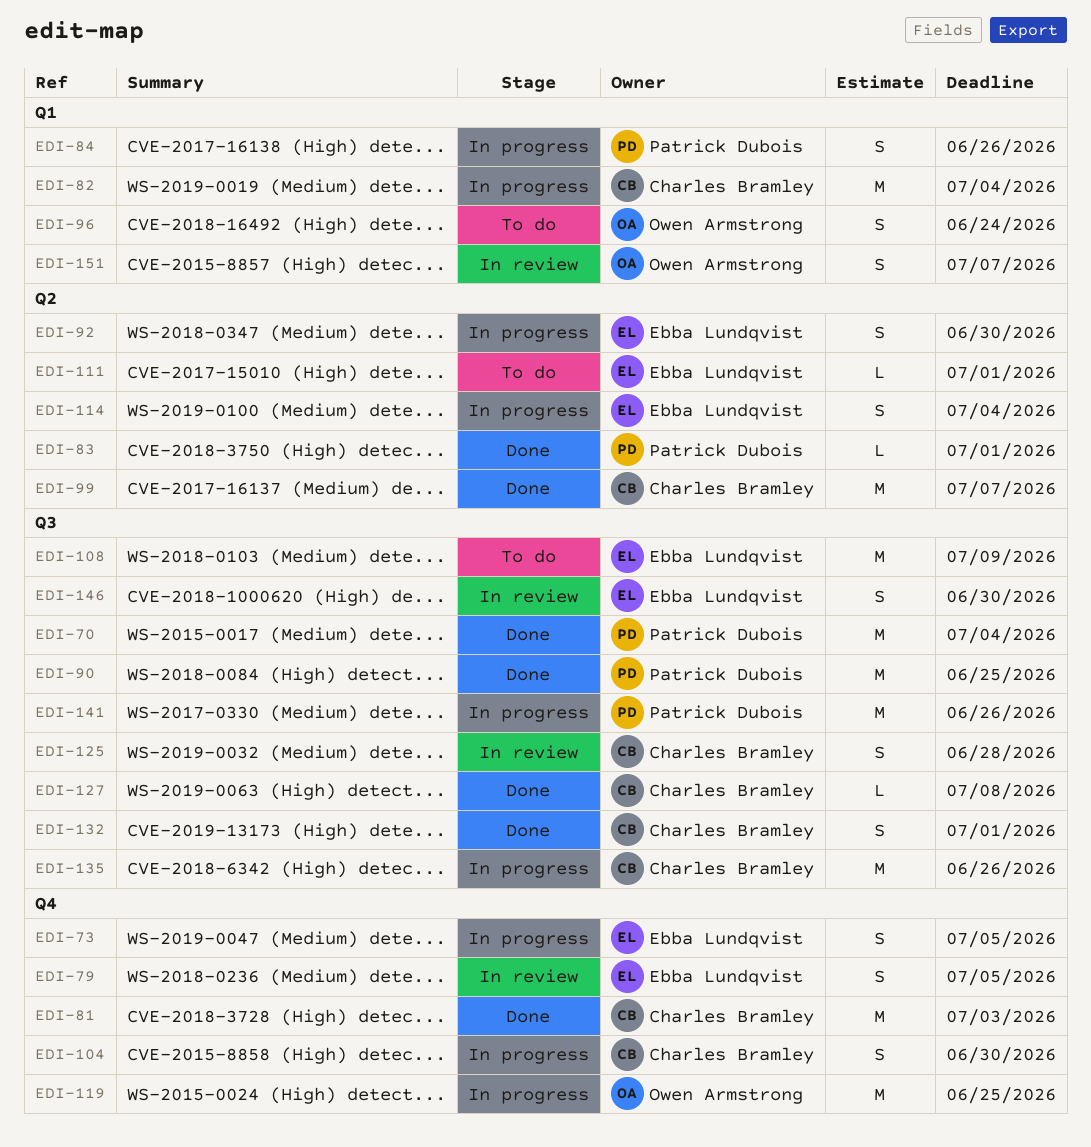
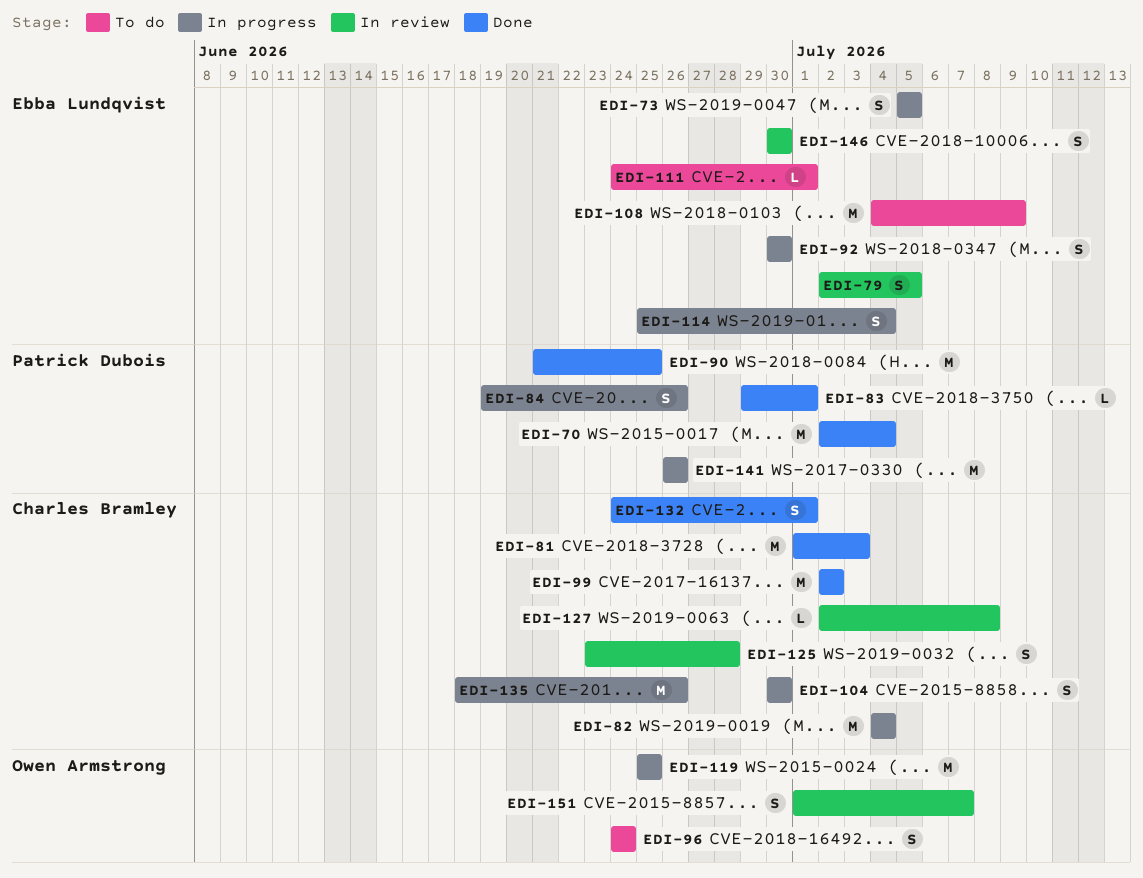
EDI-99, due: Jul 7 -> Jul 2
EDI-127, status: Done -> In review

